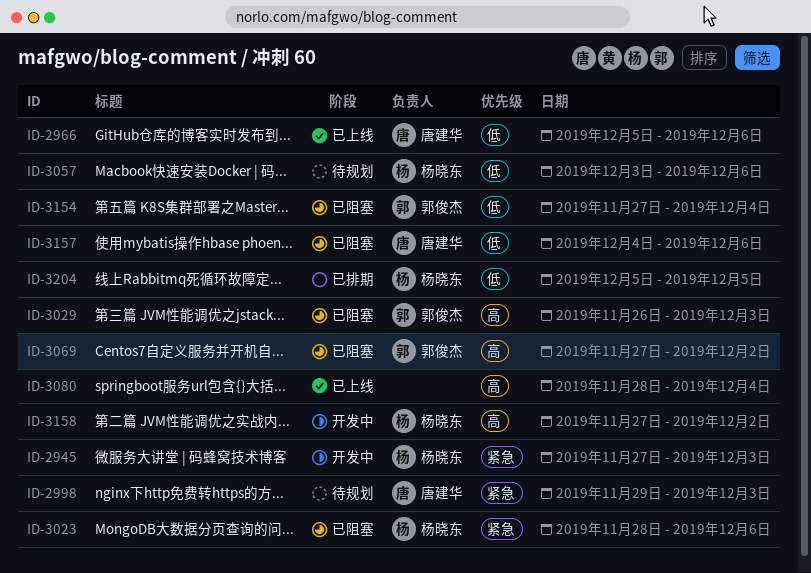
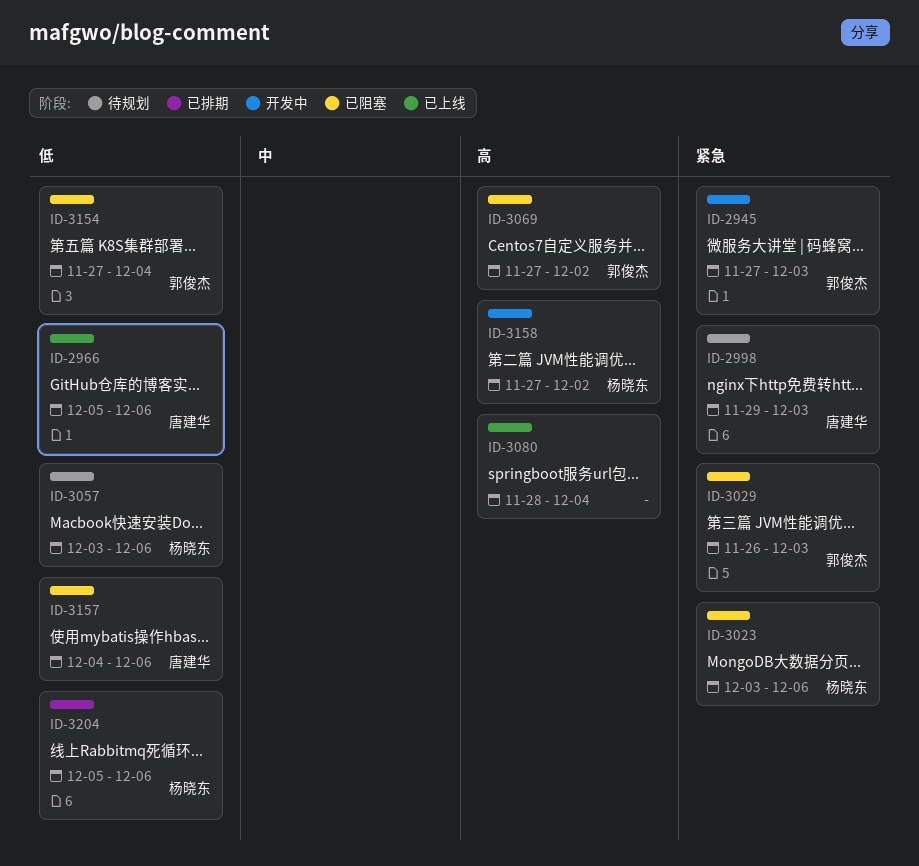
ID-2945, owner: 杨晓东 -> 郭俊杰
ID-3023, start: Nov 28 -> Dec 3
ID-3029, priority: 高 -> 紧急
ID-3204, due: Dec 5 -> Dec 6

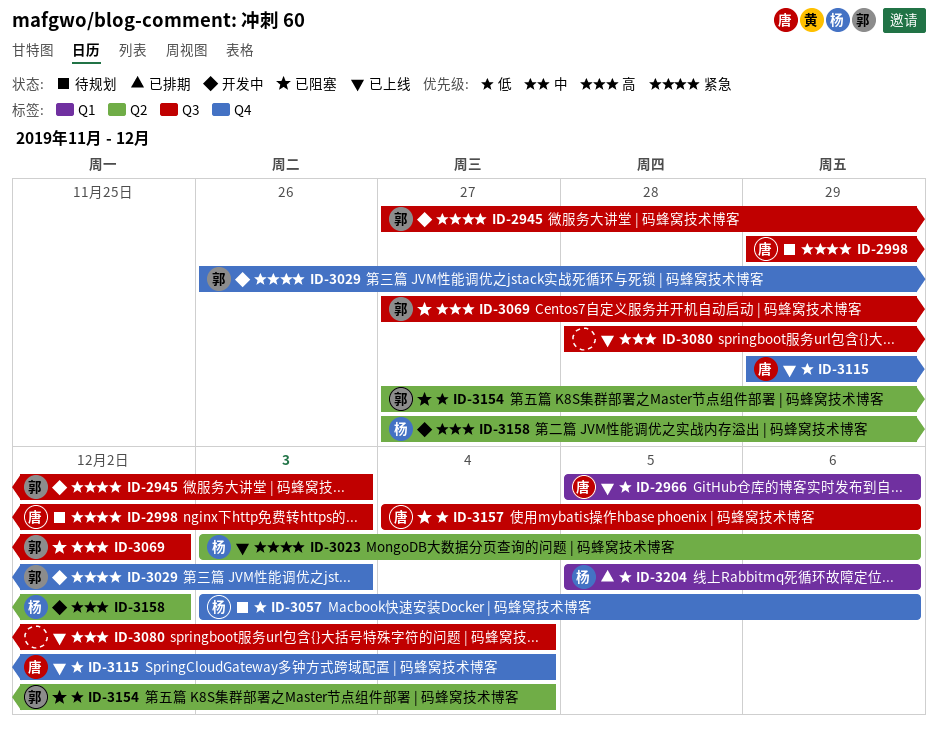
ID-3023, status: 已阻塞 -> 已上线
ID-3029, status: 已阻塞 -> 开发中
ID-3115: none -> present

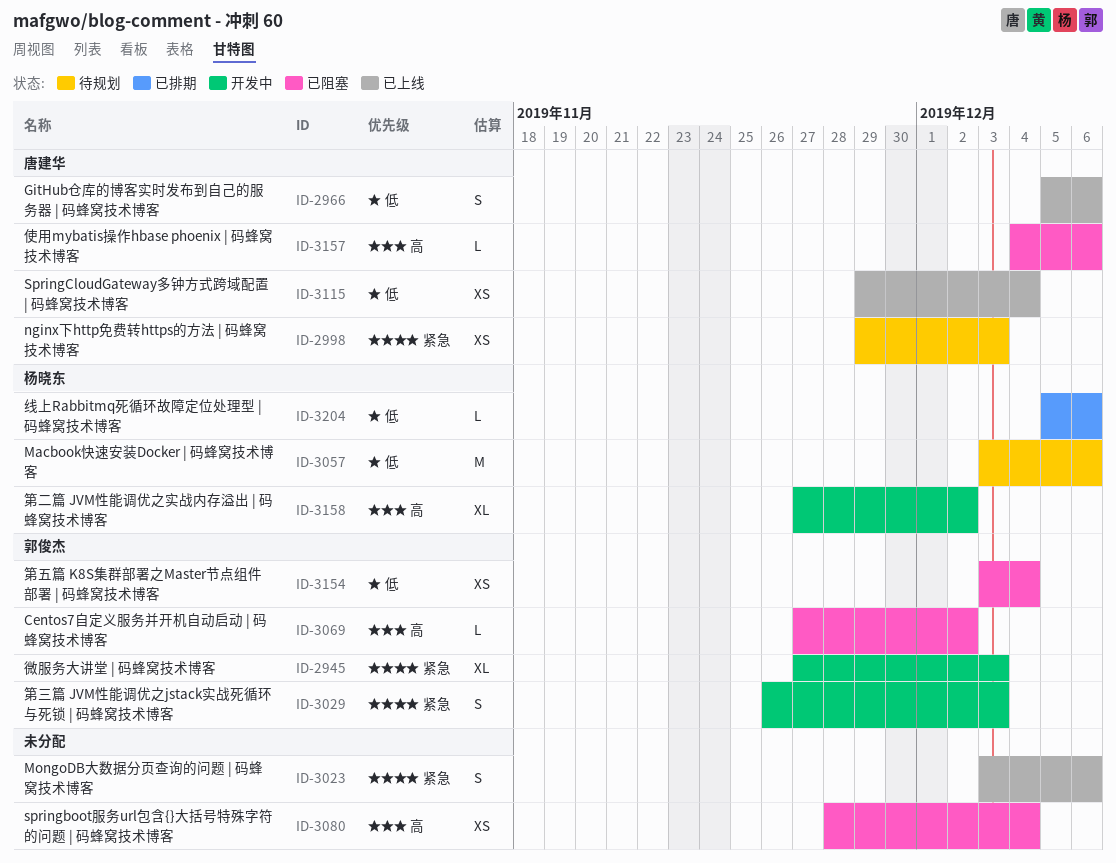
ID-3023, owner: 杨晓东 -> none
ID-3080, status: 已上线 -> 已阻塞
ID-3154, start: Nov 27 -> Dec 3
ID-3157, priority: 低 -> 高

